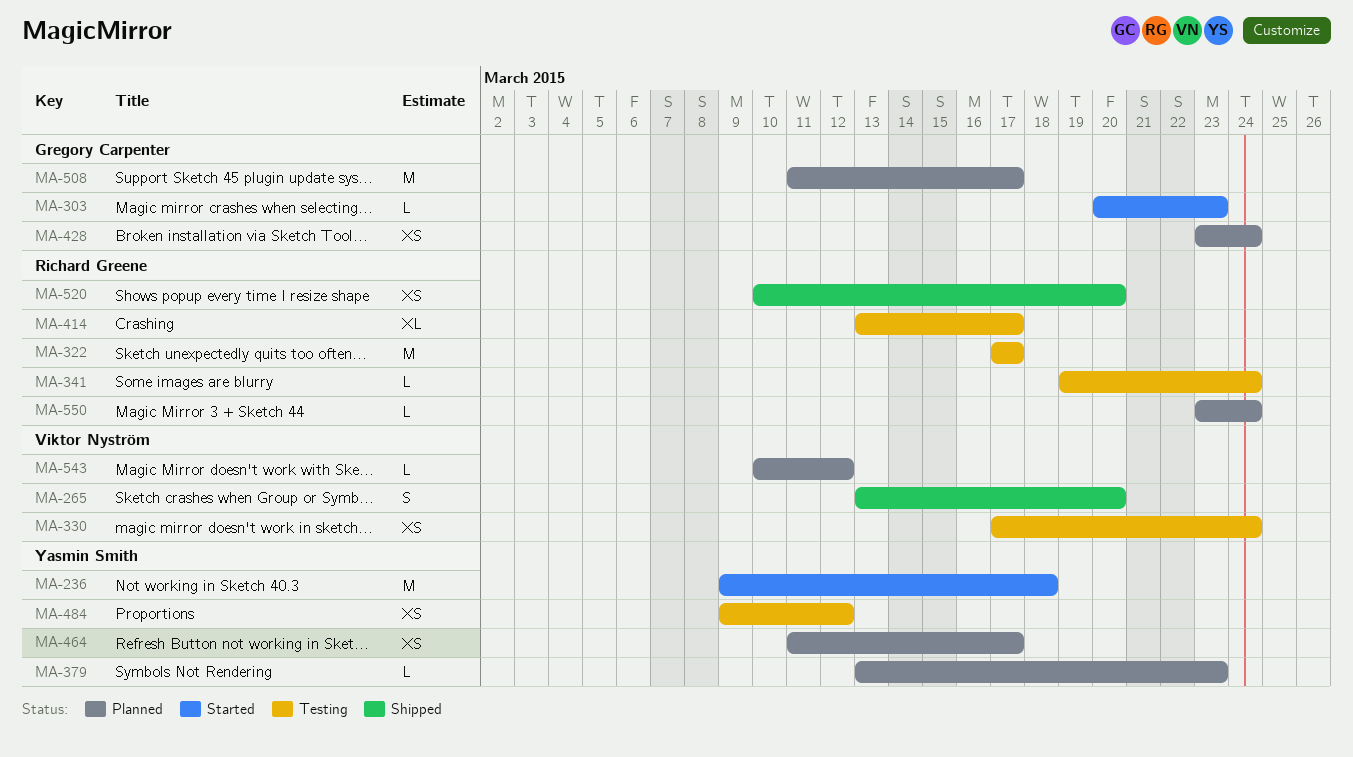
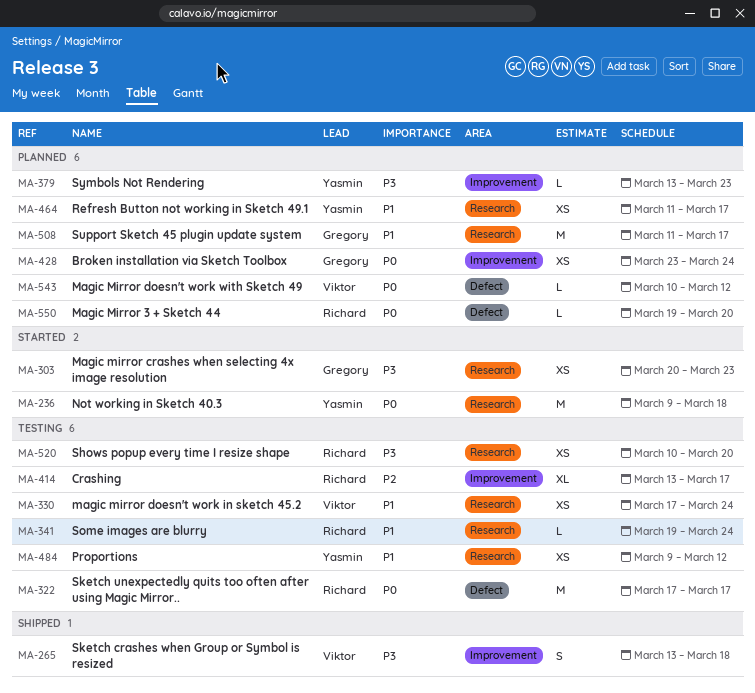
MA-265, due: Mar 20 -> Mar 18
MA-303, estimate: L -> XS
MA-520, status: Shipped -> Testing
MA-550, start: Mar 23 -> Mar 19
MA-550, due: Mar 24 -> Mar 20

